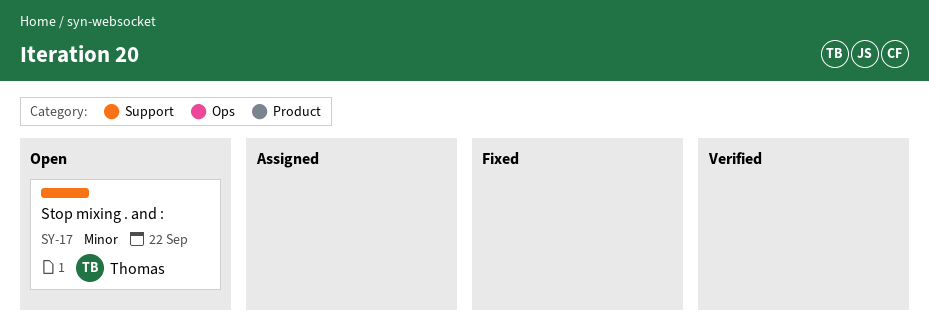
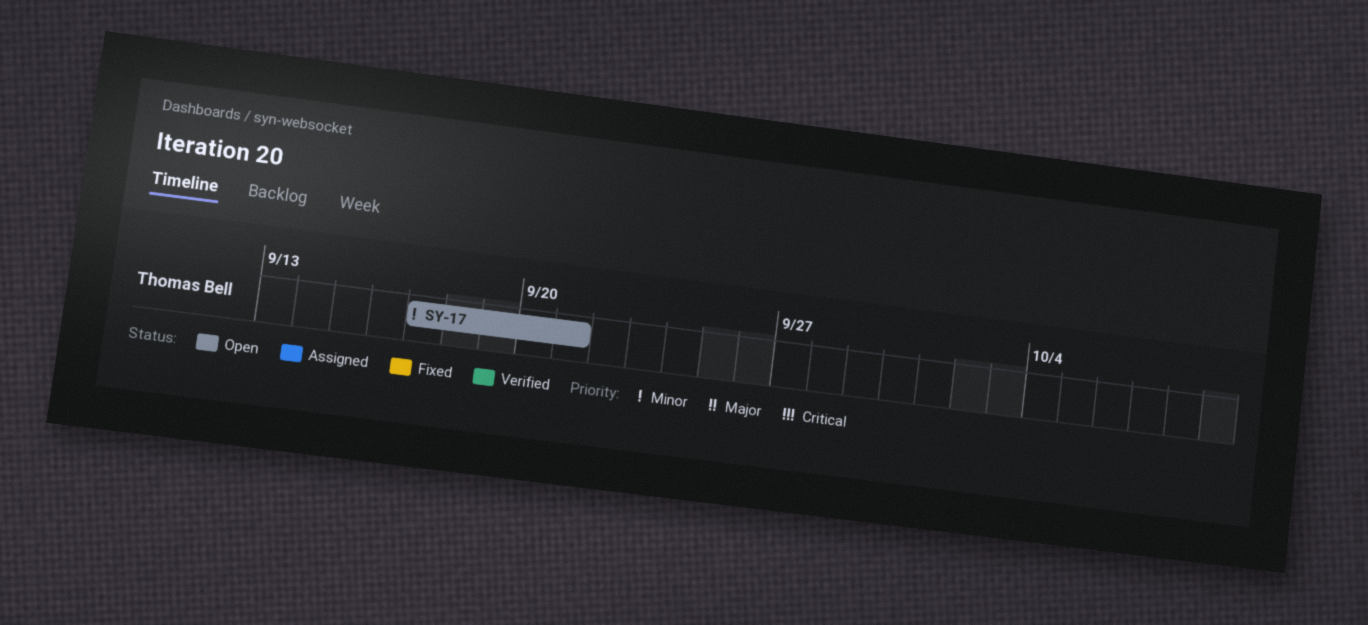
SY-17, due: Sep 22 -> Sep 21

